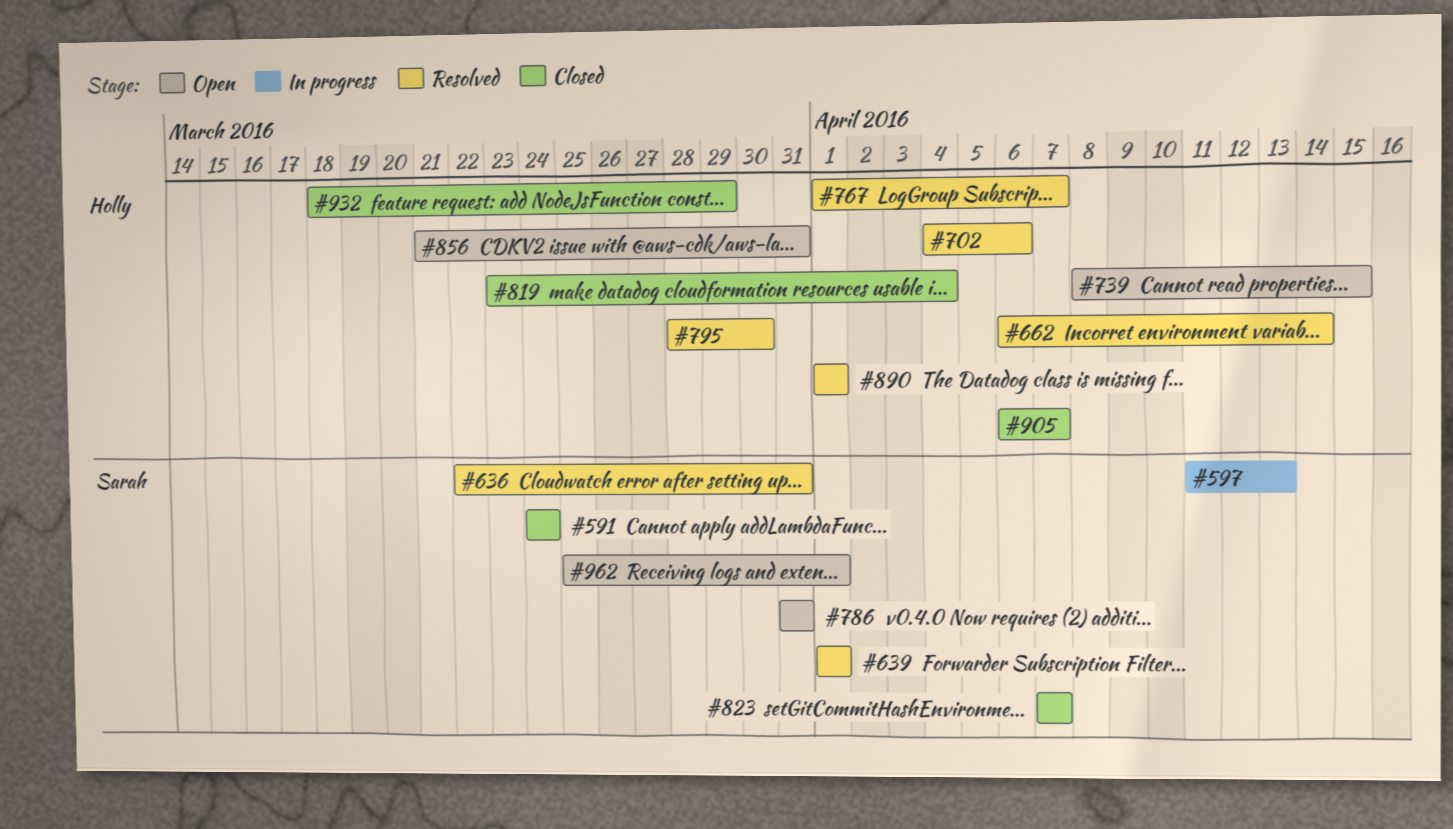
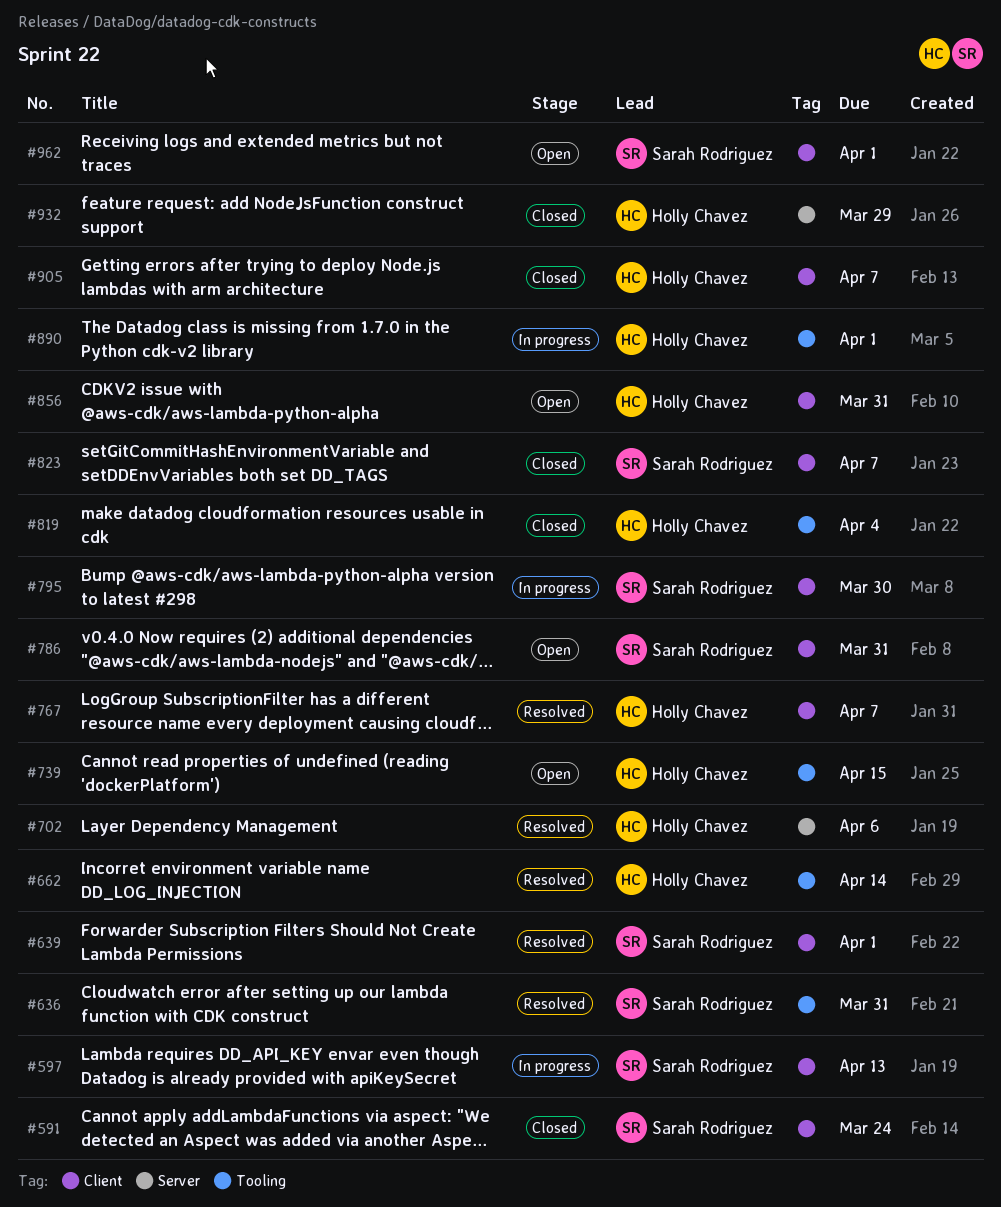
#795, status: Resolved -> In progress
#795, owner: Holly Chavez -> Sarah Rodriguez
#890, status: Resolved -> In progress

